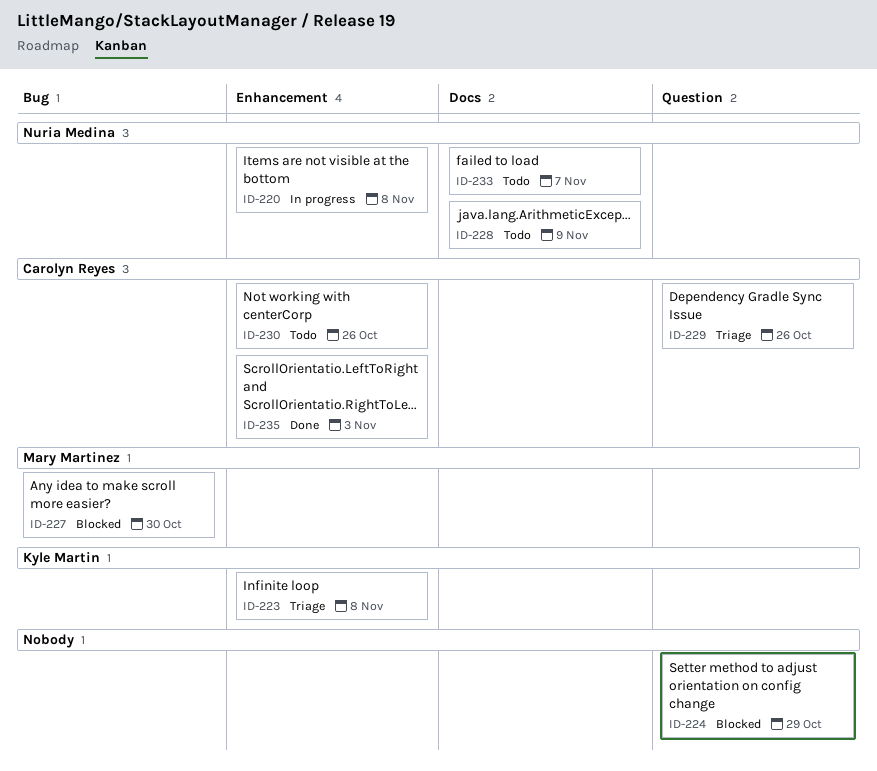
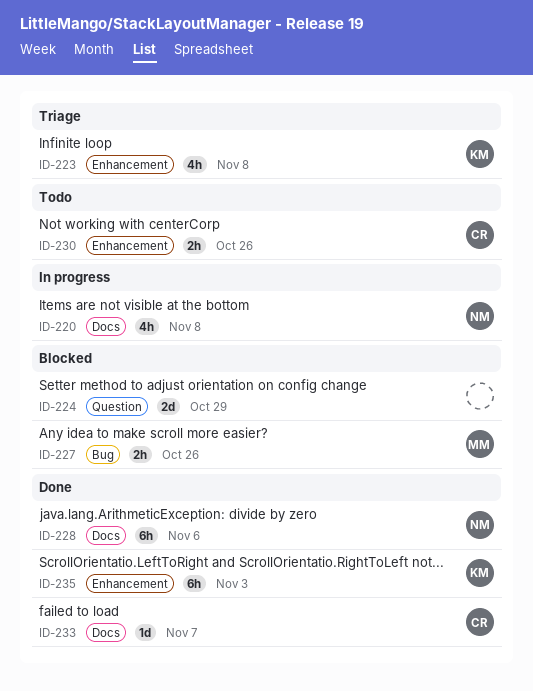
ID-220, label: Enhancement -> Docs
ID-227, due: Oct 30 -> Oct 26
ID-228, status: Todo -> Done
ID-228, due: Nov 9 -> Nov 6
ID-229: present -> none
ID-233, status: Todo -> Done
ID-233, owner: Nuria Medina -> Carolyn Reyes
ID-235, owner: Carolyn Reyes -> Kyle Martin

